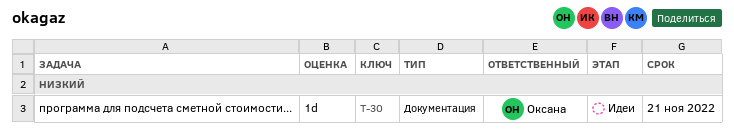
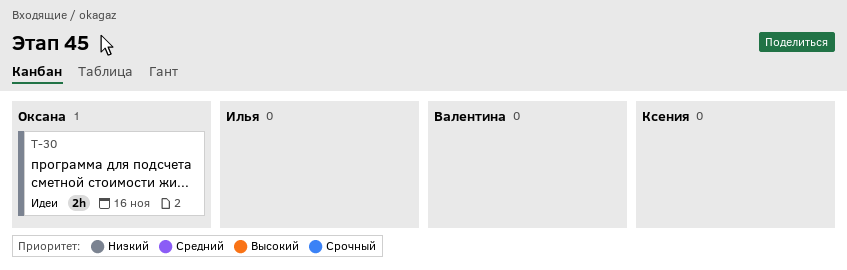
T-30, estimate: 1d -> 2h
T-30, due: Nov 21 -> Nov 16

